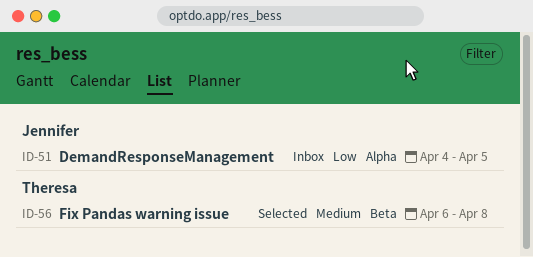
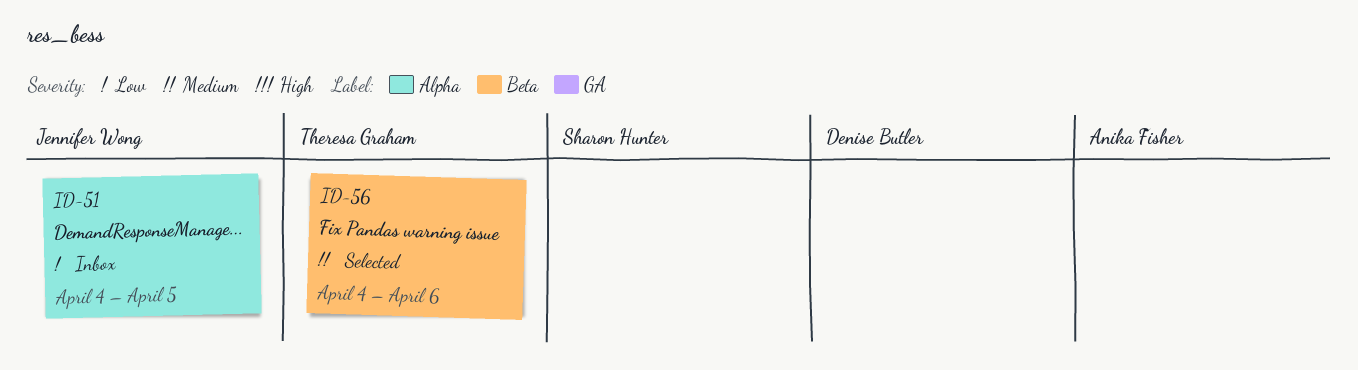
ID-56, start: Apr 6 -> Apr 4
ID-56, due: Apr 8 -> Apr 6

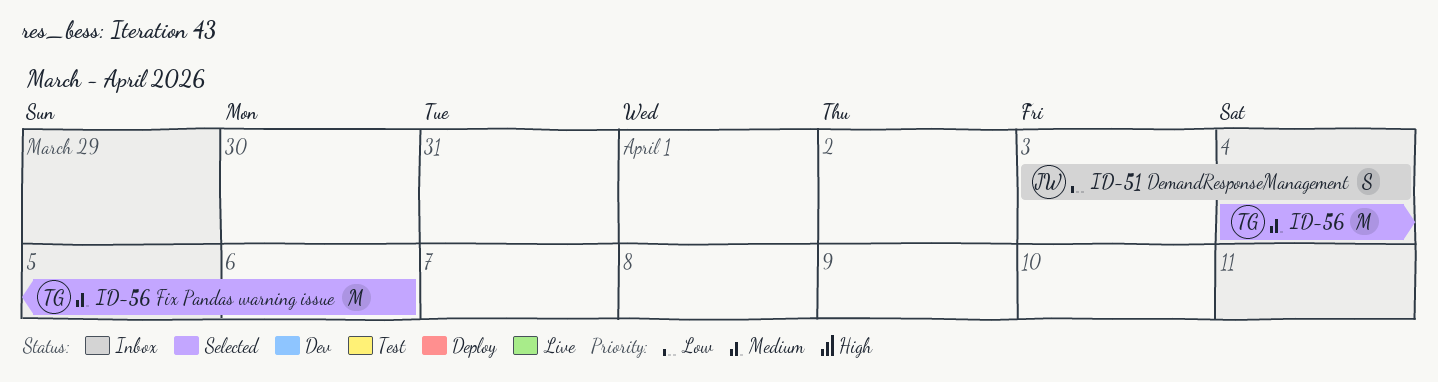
ID-51, start: Apr 4 -> Apr 3
ID-51, due: Apr 5 -> Apr 4

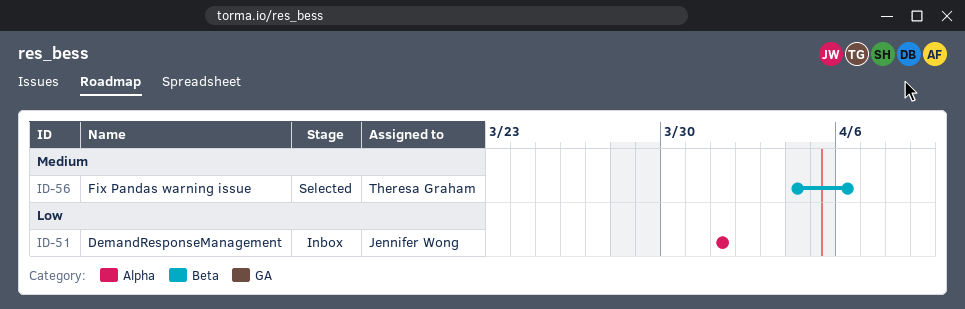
ID-51, start: Apr 3 -> Apr 1
ID-51, due: Apr 4 -> Apr 1

